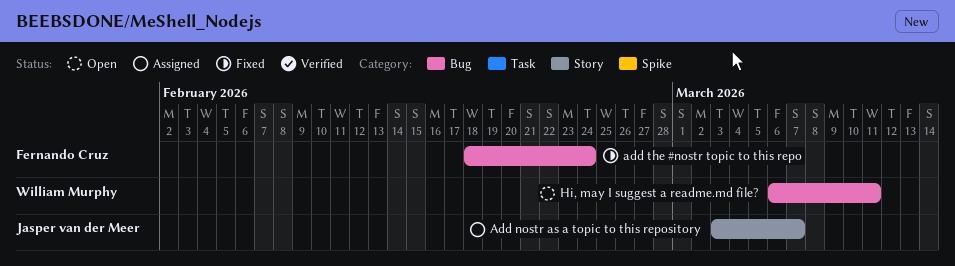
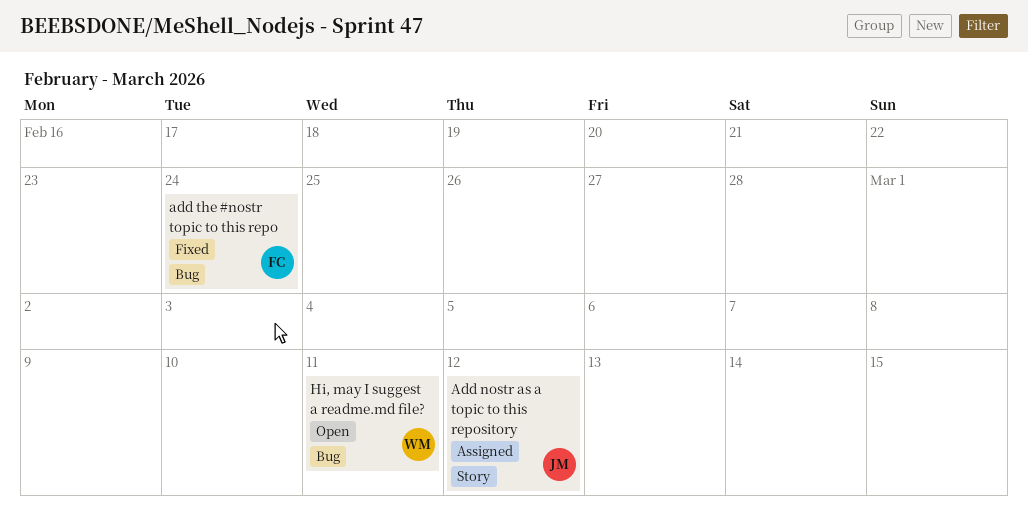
Add nostr as a topic to this repository, due: Mar 7 -> Mar 12

